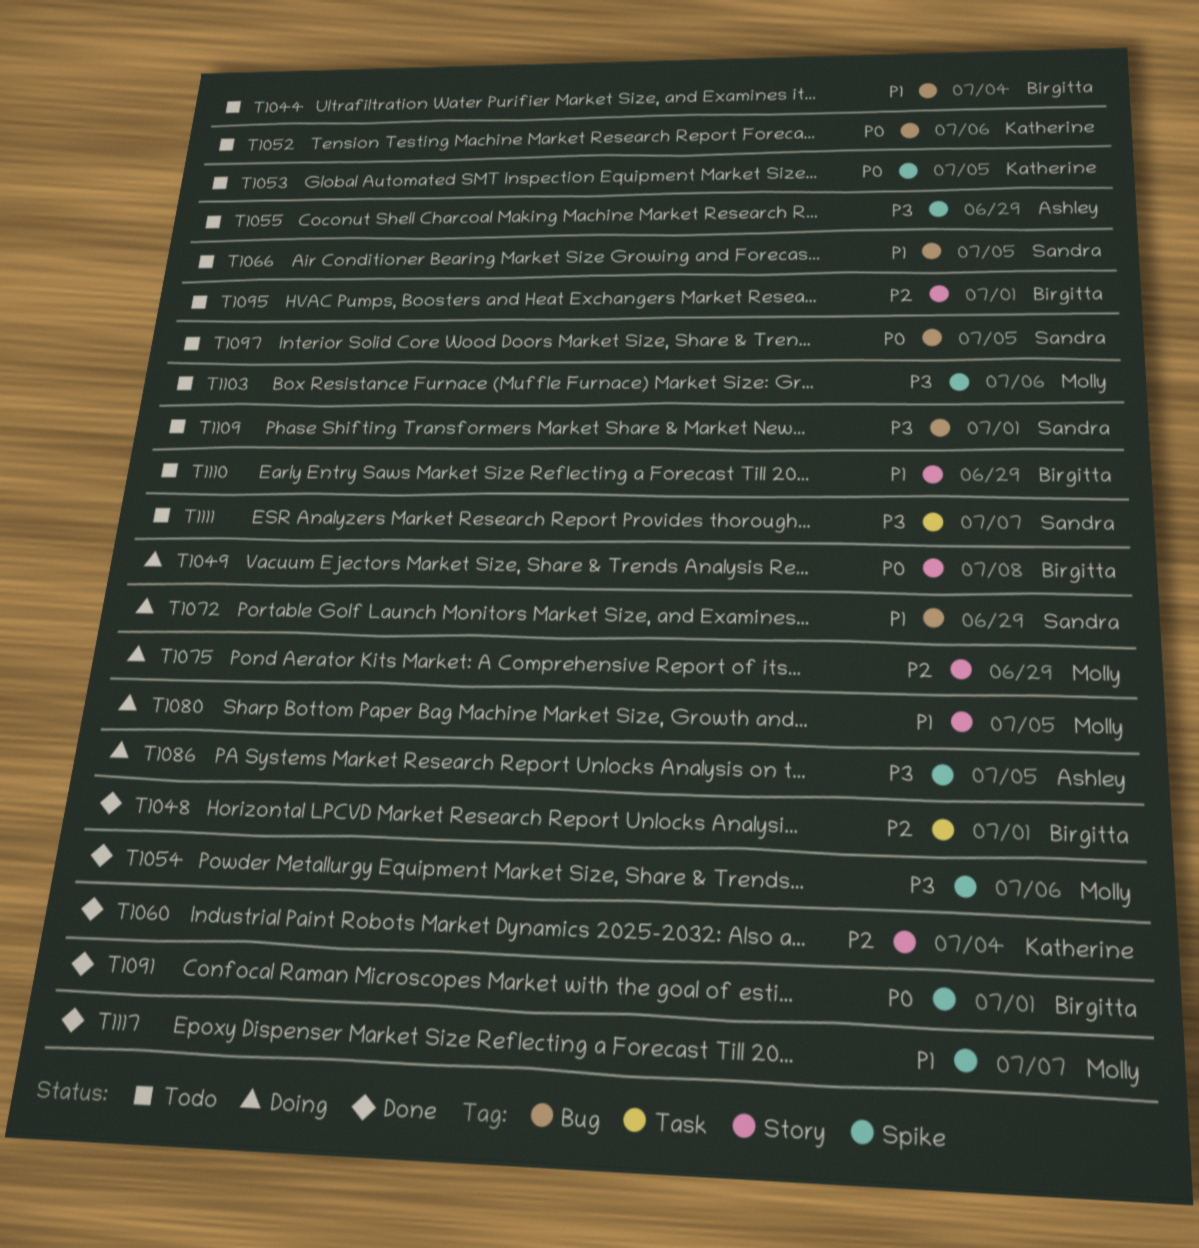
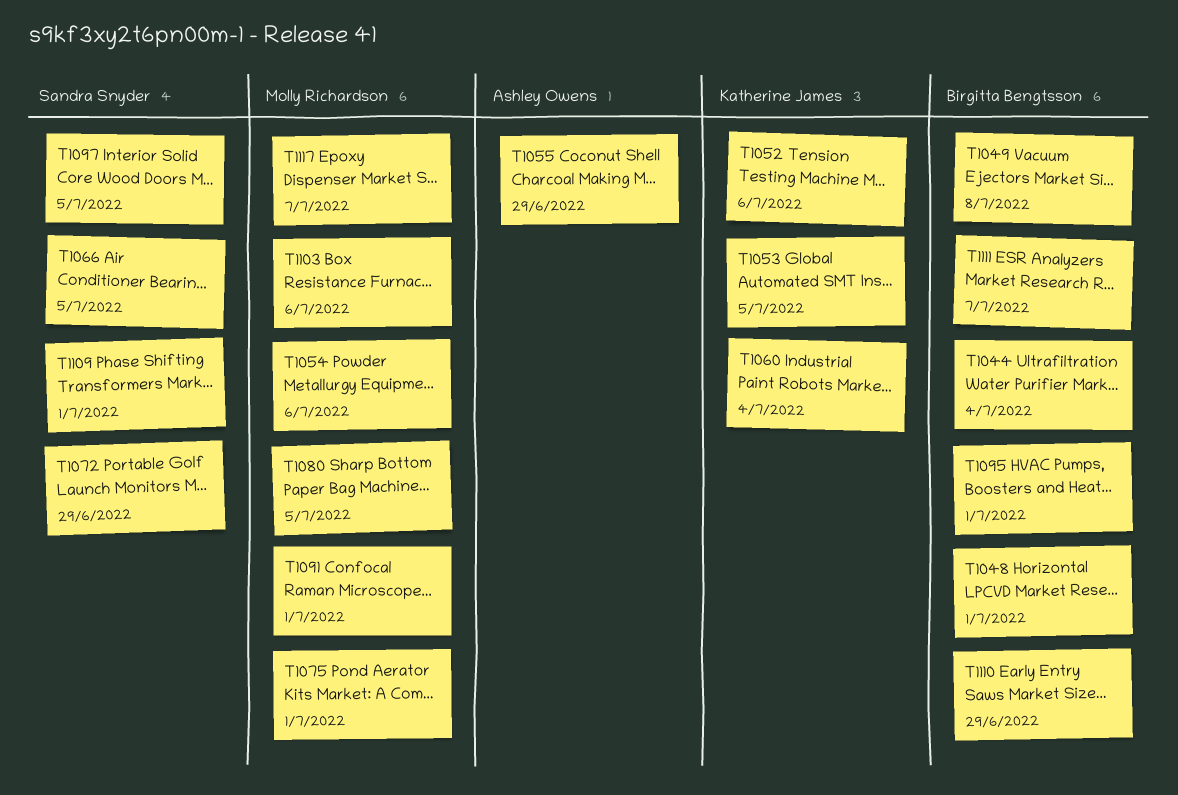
T1075, due: Jun 29 -> Jul 1
T1086: present -> none
T1091, owner: Birgitta Bengtsson -> Molly Richardson
T1111, owner: Sandra Snyder -> Birgitta Bengtsson

